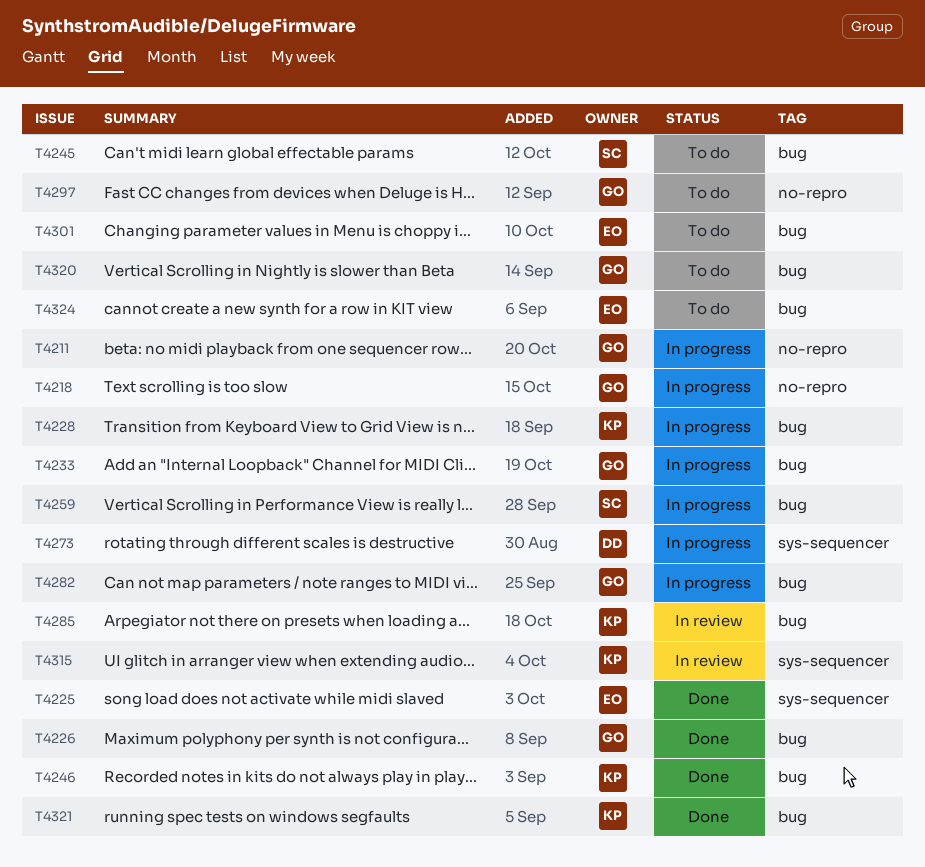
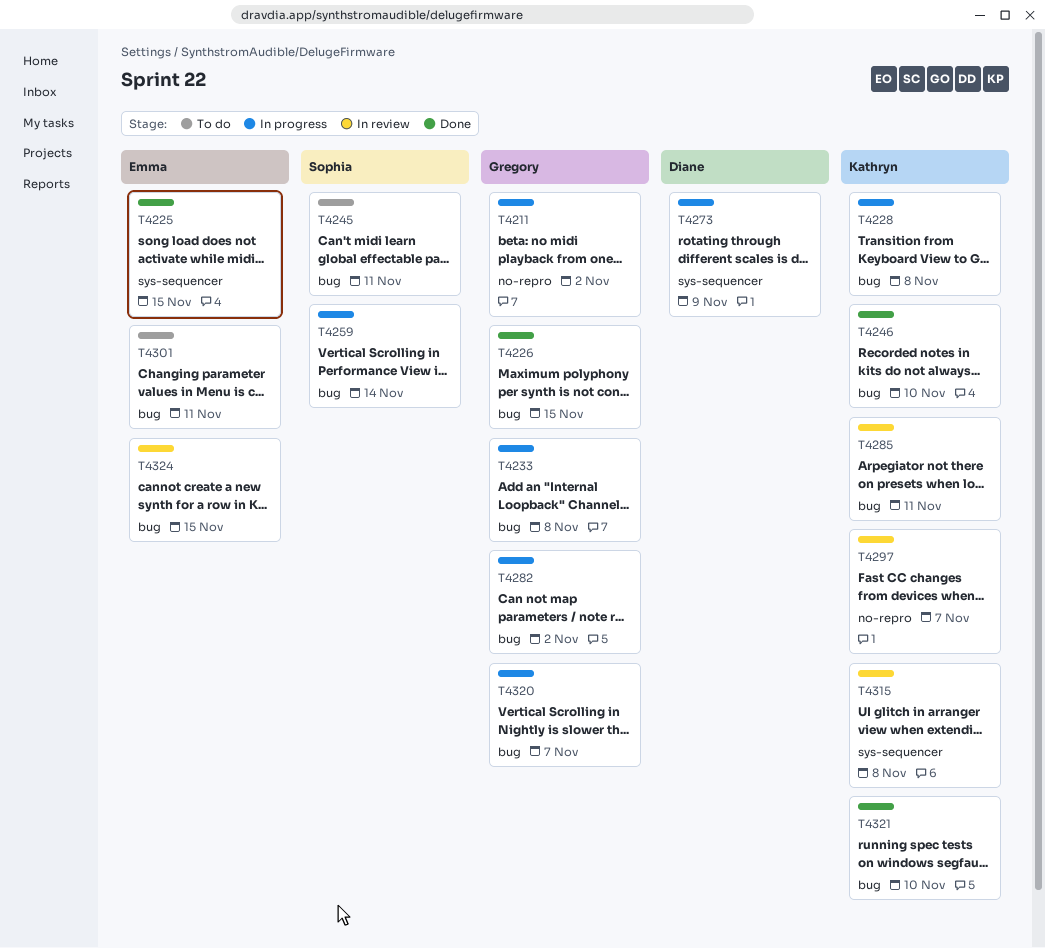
T4218: present -> none
T4297, status: To do -> In review
T4297, owner: Gregory -> Kathryn
T4320, status: To do -> In progress
T4324, status: To do -> In review

